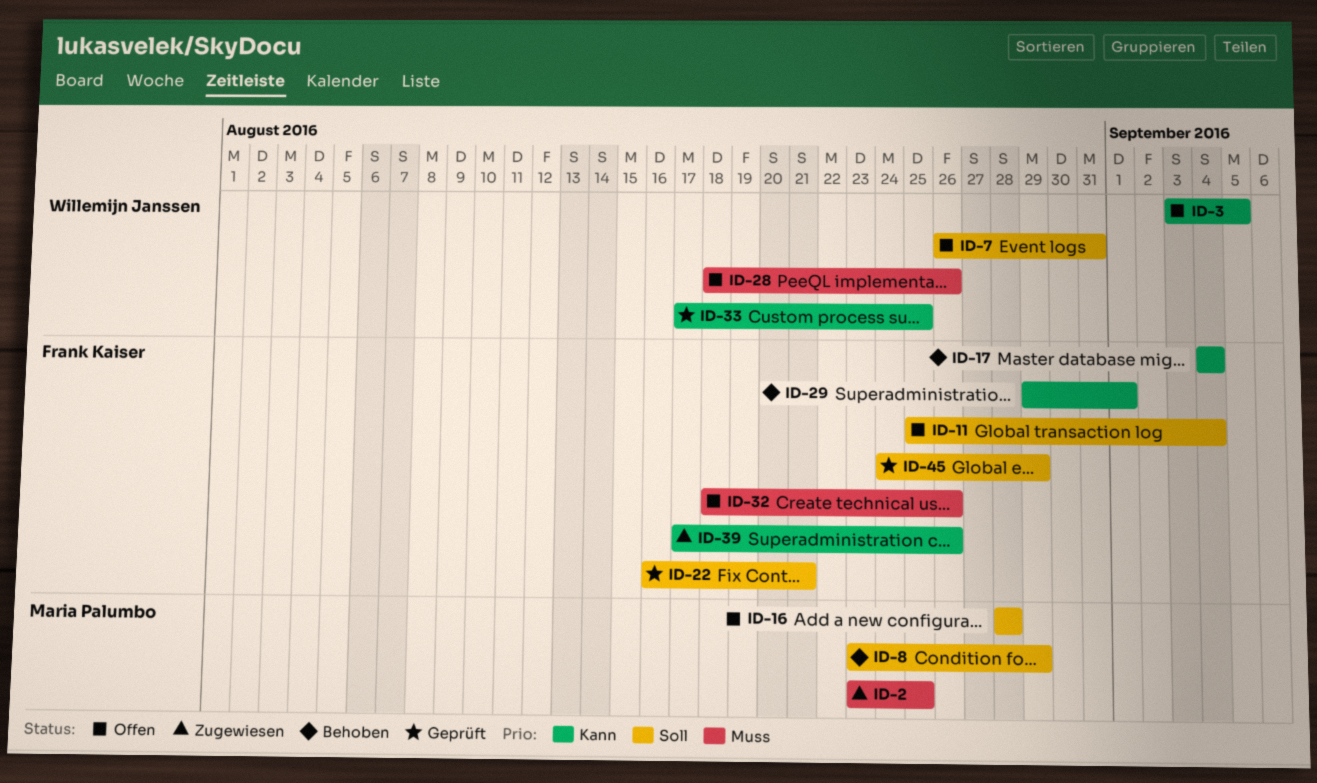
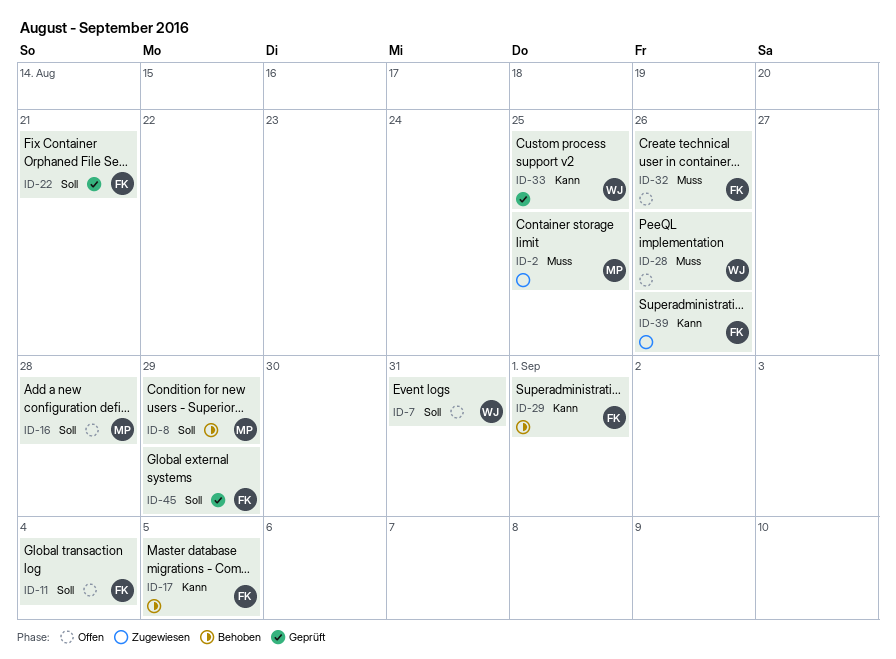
ID-3: present -> none
ID-17, due: Sep 4 -> Sep 5

